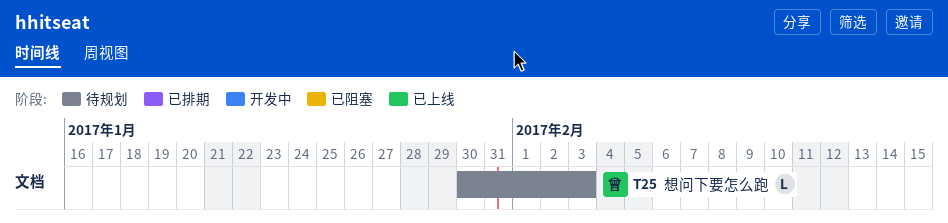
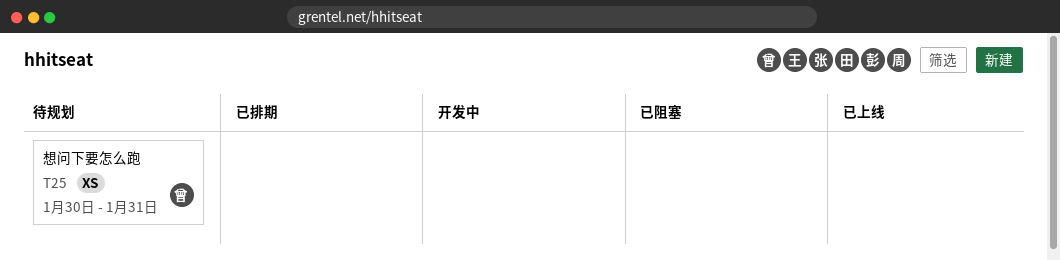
T25, estimate: L -> XS
T25, due: Feb 3 -> Jan 31

